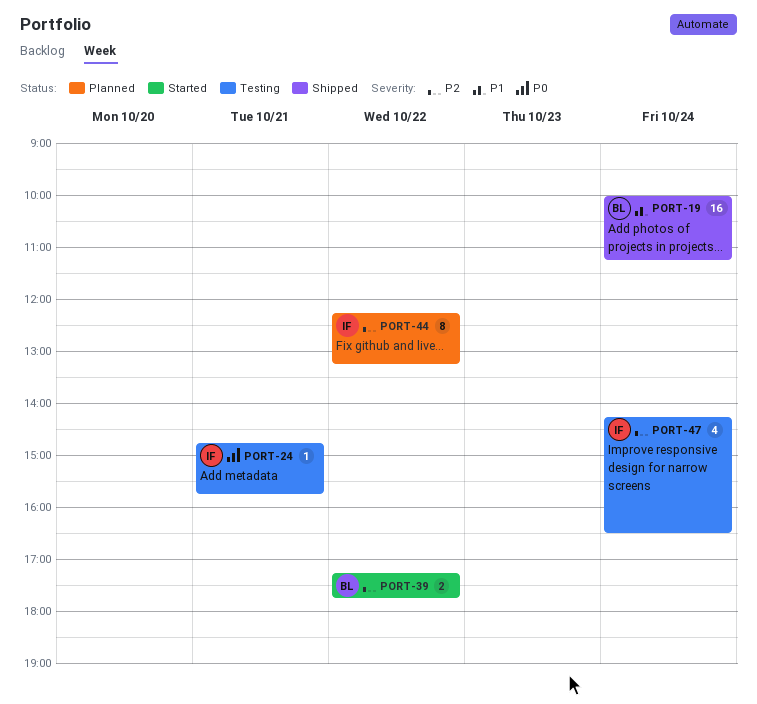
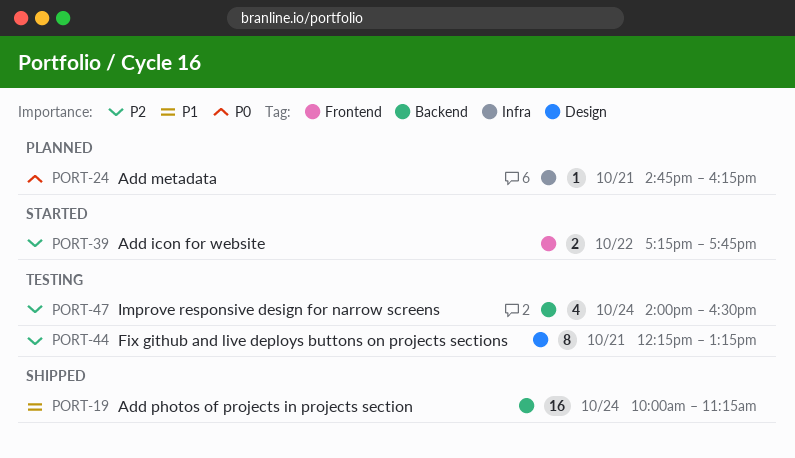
PORT-24, status: Testing -> Planned
PORT-24, ends: 15:45 -> 16:15
PORT-44, status: Planned -> Testing
PORT-44, day: Oct 22 -> Oct 21
PORT-47, begins: 14:15 -> 14:00

